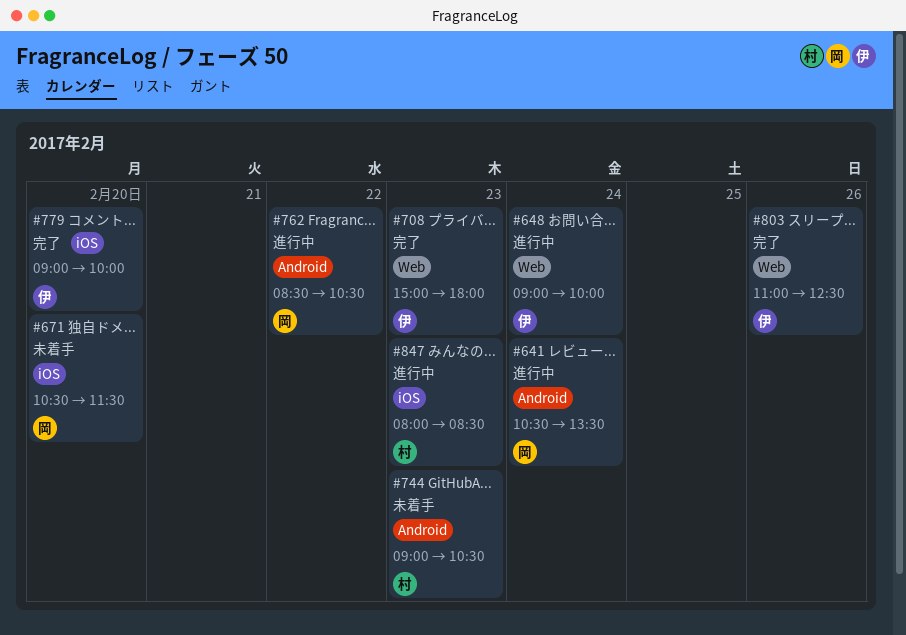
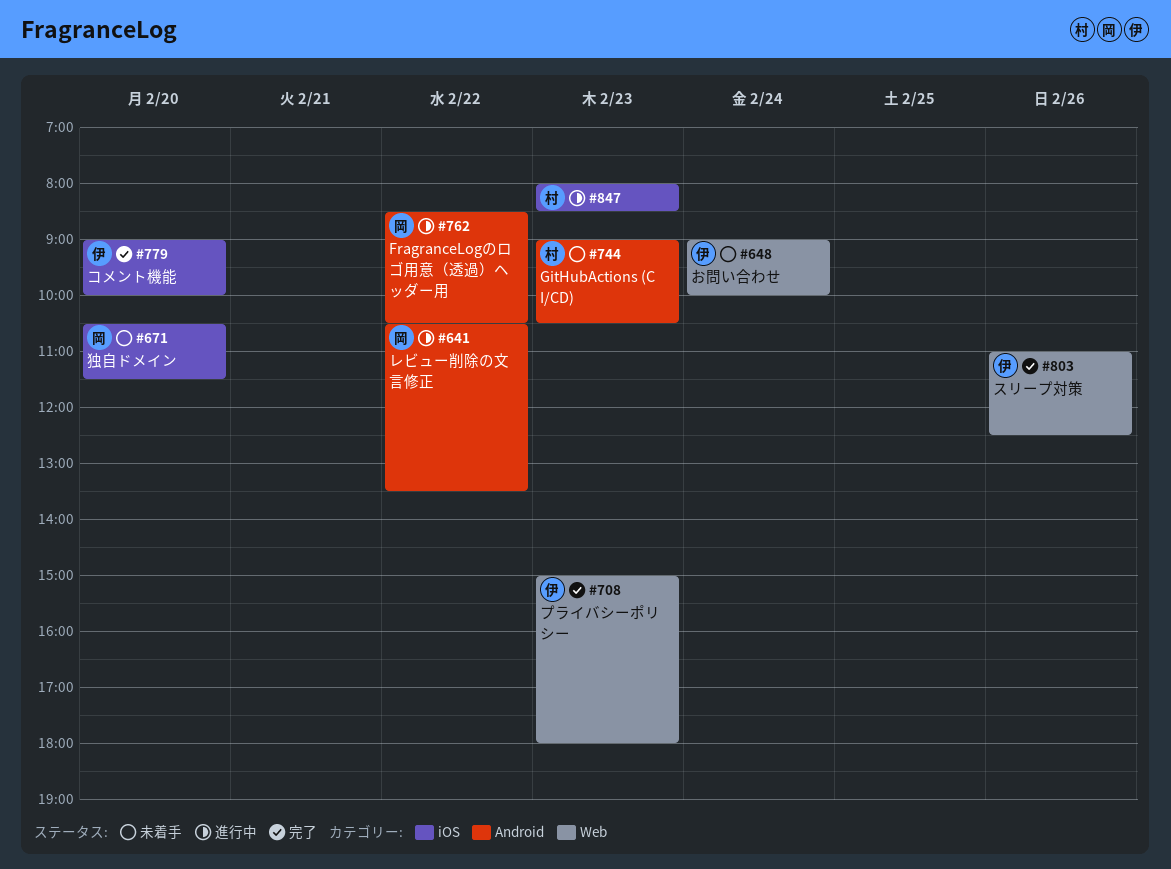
#641, day: Feb 24 -> Feb 22
#648, status: 進行中 -> 未着手

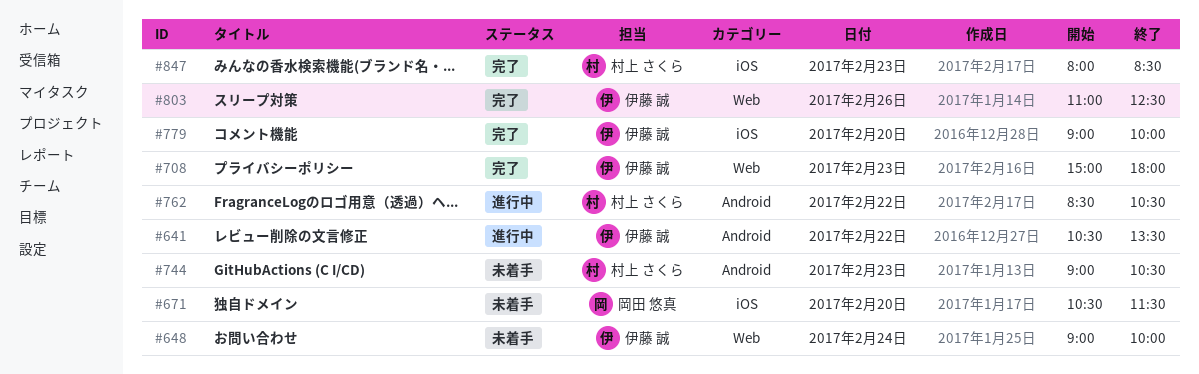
#641, owner: 岡田 悠真 -> 伊藤 誠
#762, owner: 岡田 悠真 -> 村上 さくら
#847, status: 進行中 -> 完了

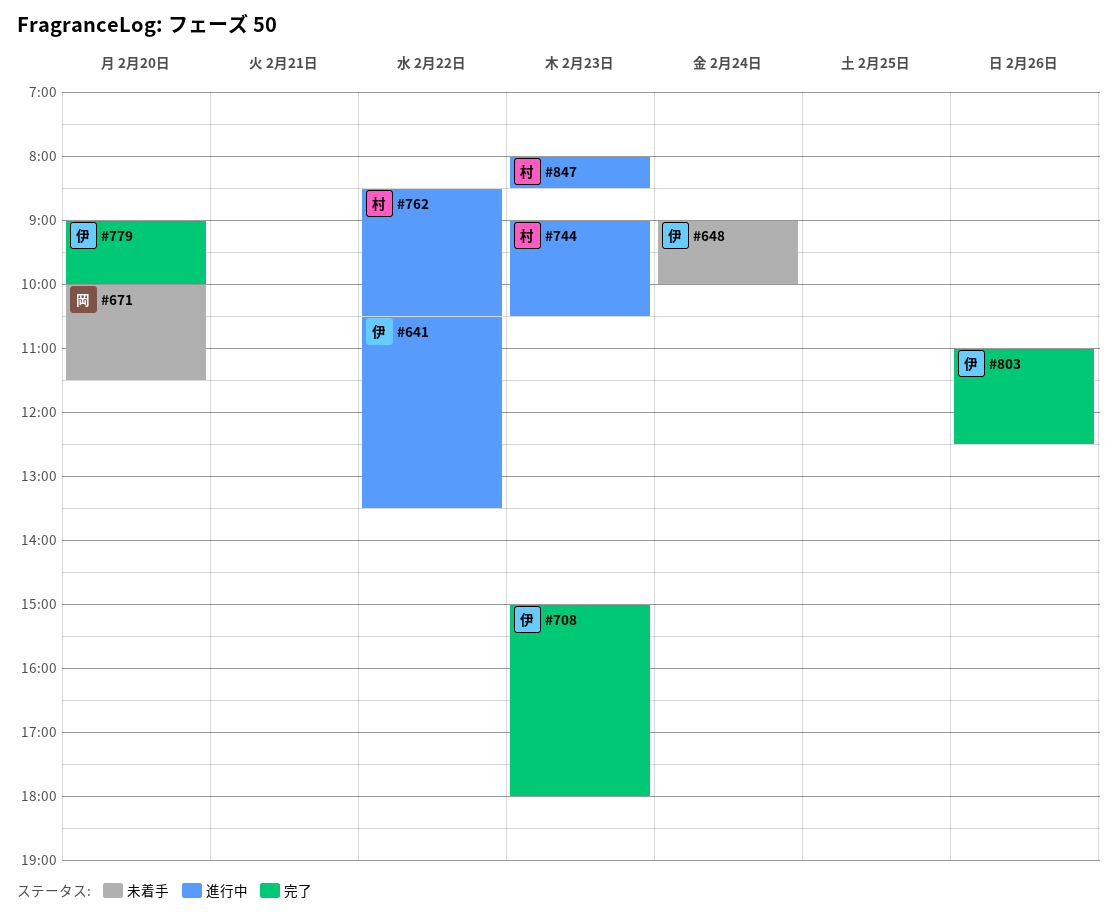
#671, begins: 10:30 -> 10:00
#744, status: 未着手 -> 進行中
#847, status: 完了 -> 進行中

